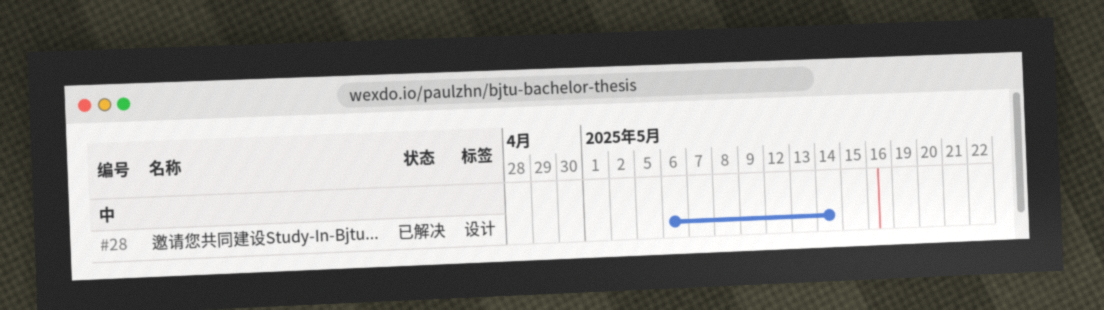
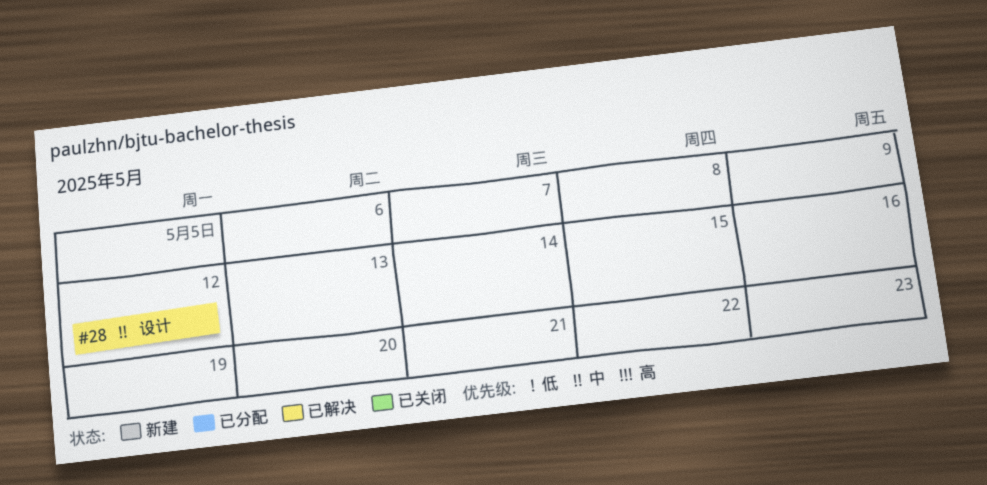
#28, due: May 14 -> May 12

